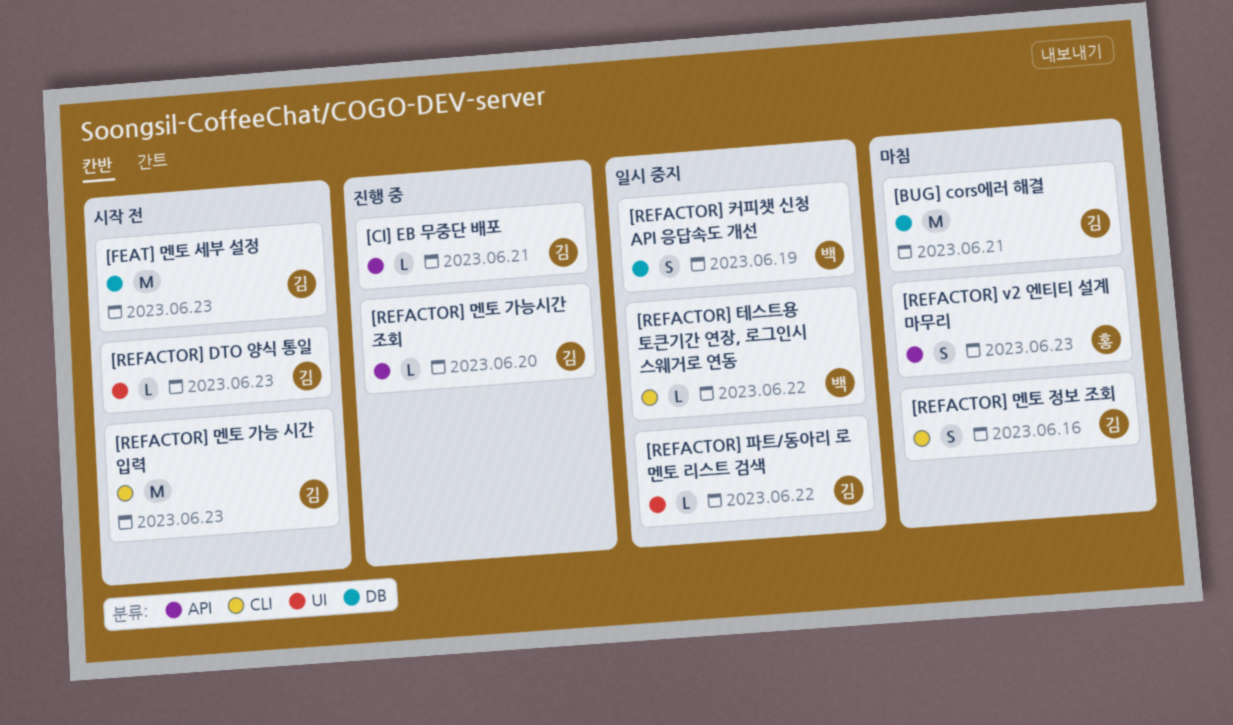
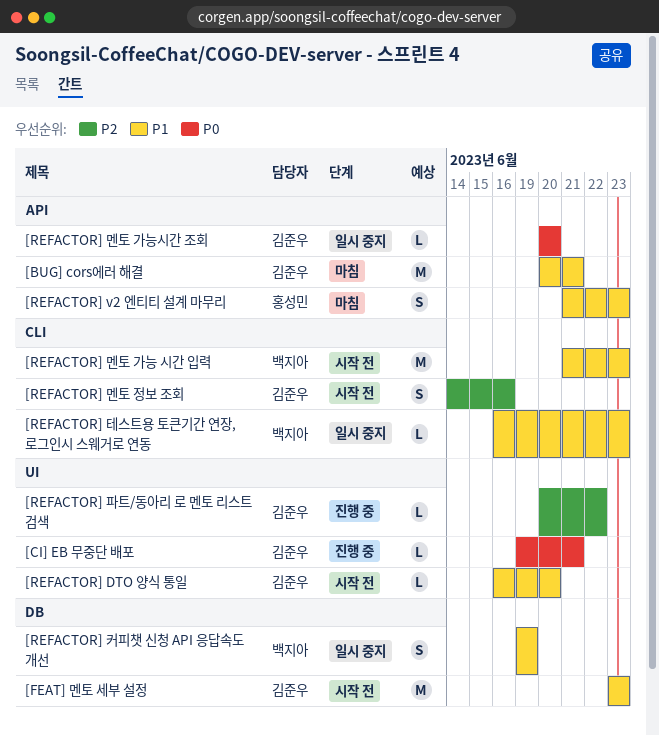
[BUG] cors에러 해결, label: DB -> API
[CI] EB 무중단 배포, label: API -> UI
[REFACTOR] DTO 양식 통일, due: Jun 23 -> Jun 20
[REFACTOR] 멘토 가능 시간 입력, owner: 김준우 -> 백지아
[REFACTOR] 멘토 가능시간 조회, status: 진행 중 -> 일시 중지
[REFACTOR] 멘토 정보 조회, status: 마침 -> 시작 전
[REFACTOR] 테스트용 토큰기간 연장, 로그인시 스웨거로 연동, due: Jun 22 -> Jun 23
[REFACTOR] 파트/동아리 로 멘토 리스트 검색, status: 일시 중지 -> 진행 중

